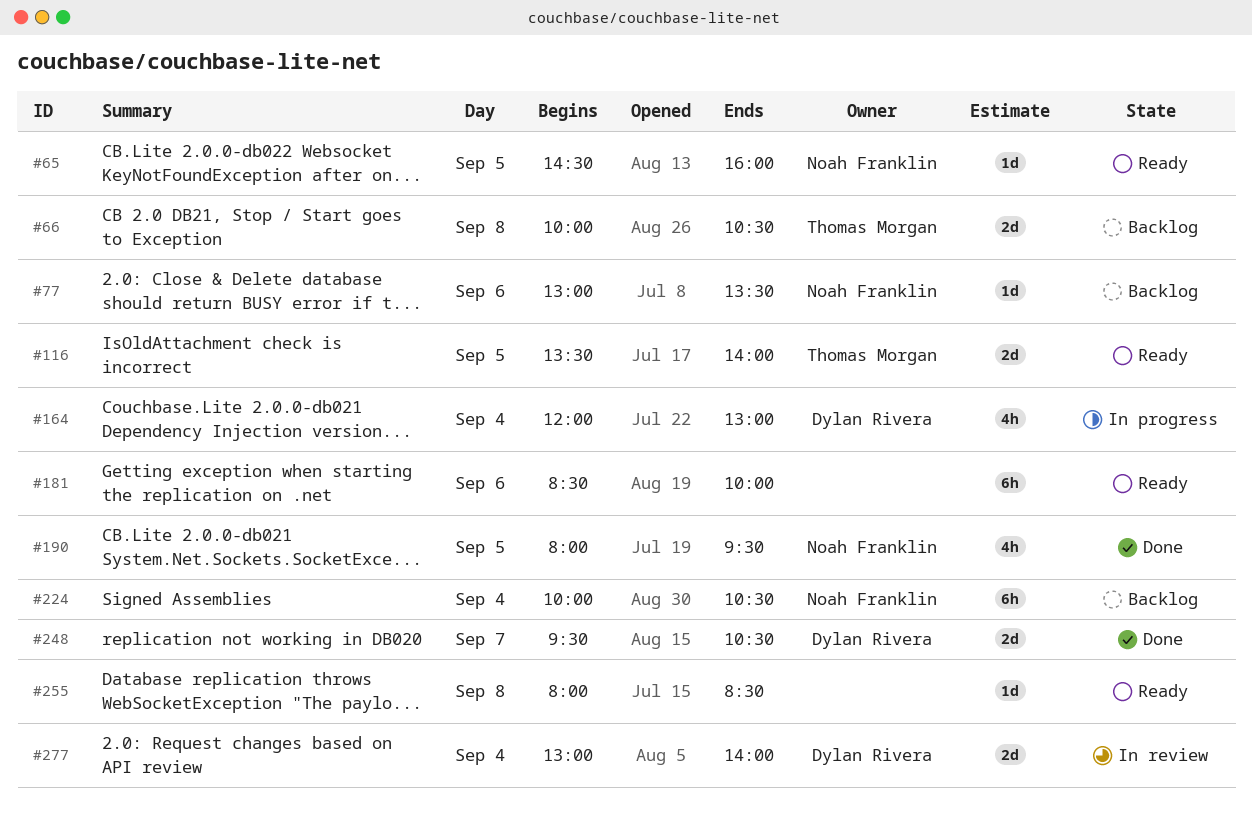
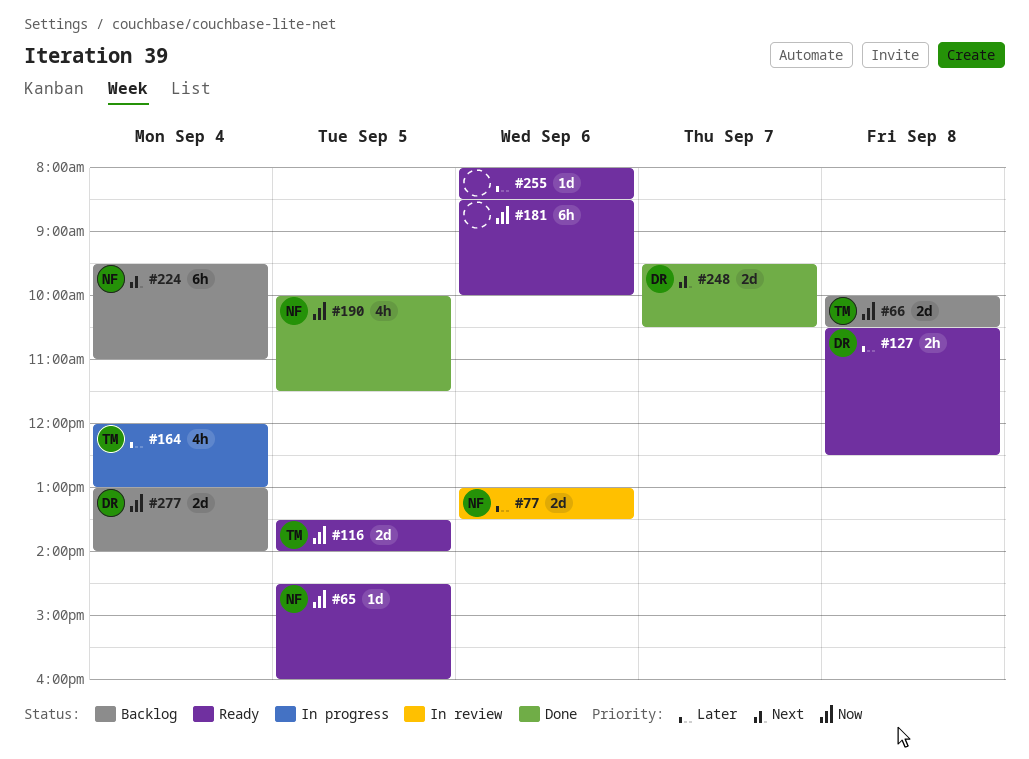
#77, status: Backlog -> In review
#77, estimate: 1d -> 2d
#127: none -> present
#164, owner: Dylan Rivera -> Thomas Morgan
#190, begins: 08:00 -> 10:00
#190, ends: 09:30 -> 11:30
#224, begins: 10:00 -> 09:30
#224, ends: 10:30 -> 11:00
#255, day: Sep 8 -> Sep 6
#277, status: In review -> Backlog

